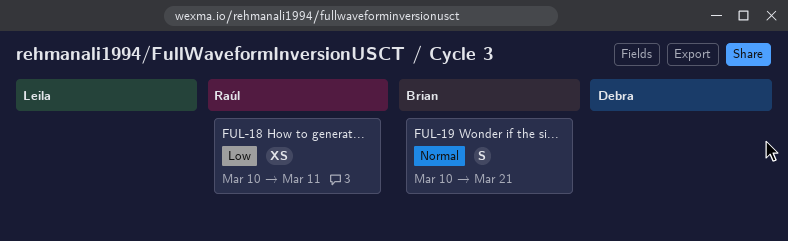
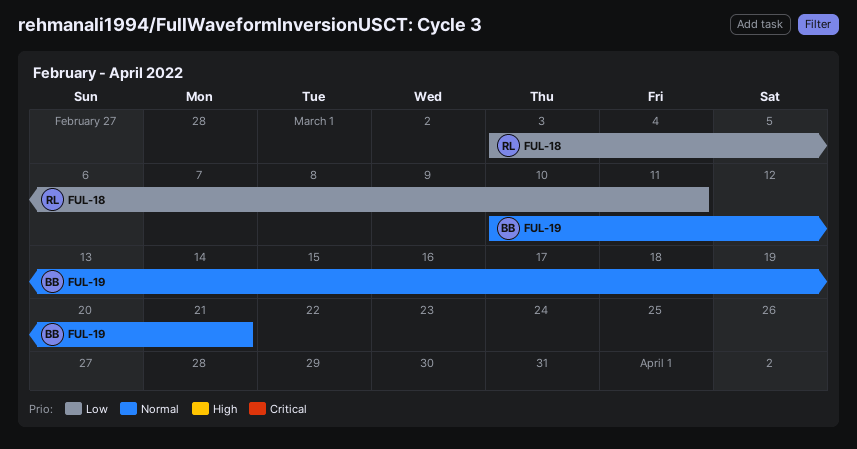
FUL-18, start: Mar 10 -> Mar 3

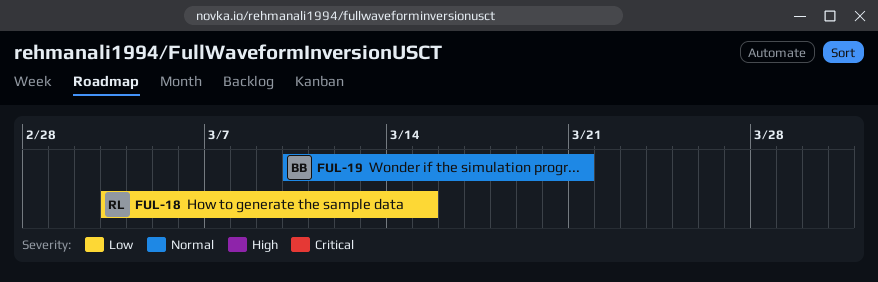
FUL-18, due: Mar 11 -> Mar 15

